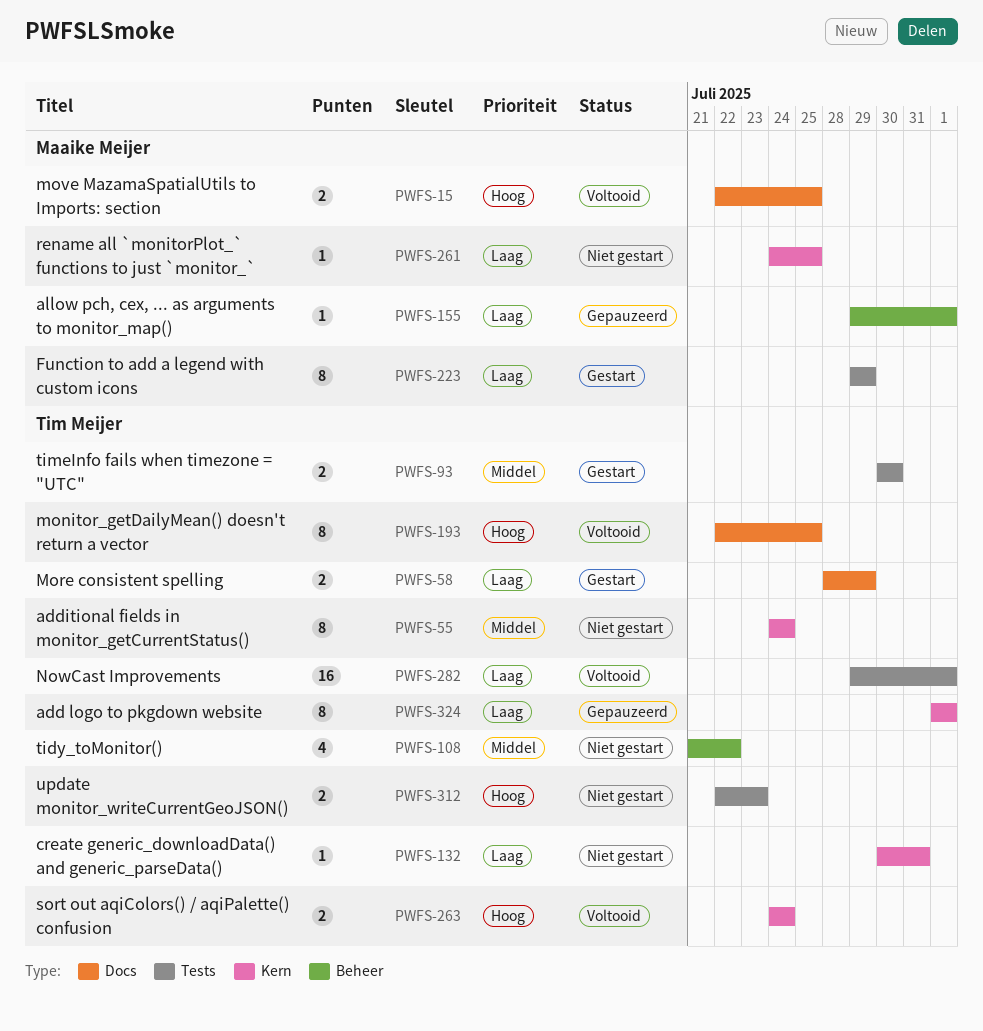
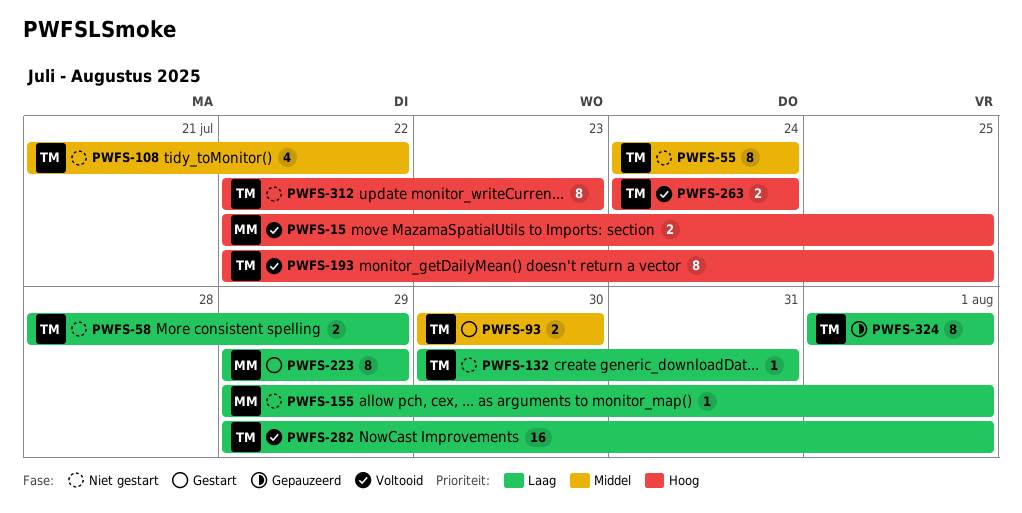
PWFS-58, status: Gestart -> Niet gestart
PWFS-155, status: Gepauzeerd -> Niet gestart
PWFS-261: present -> none
PWFS-312, estimate: 2 -> 8

